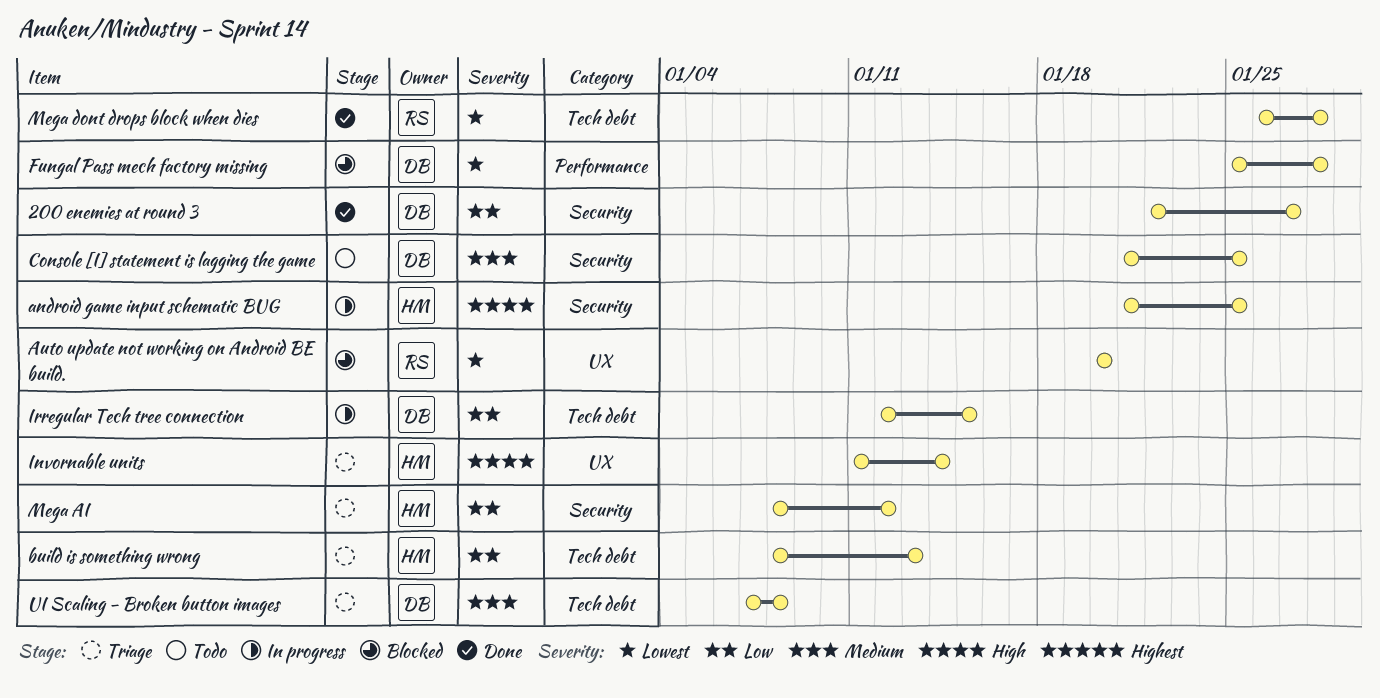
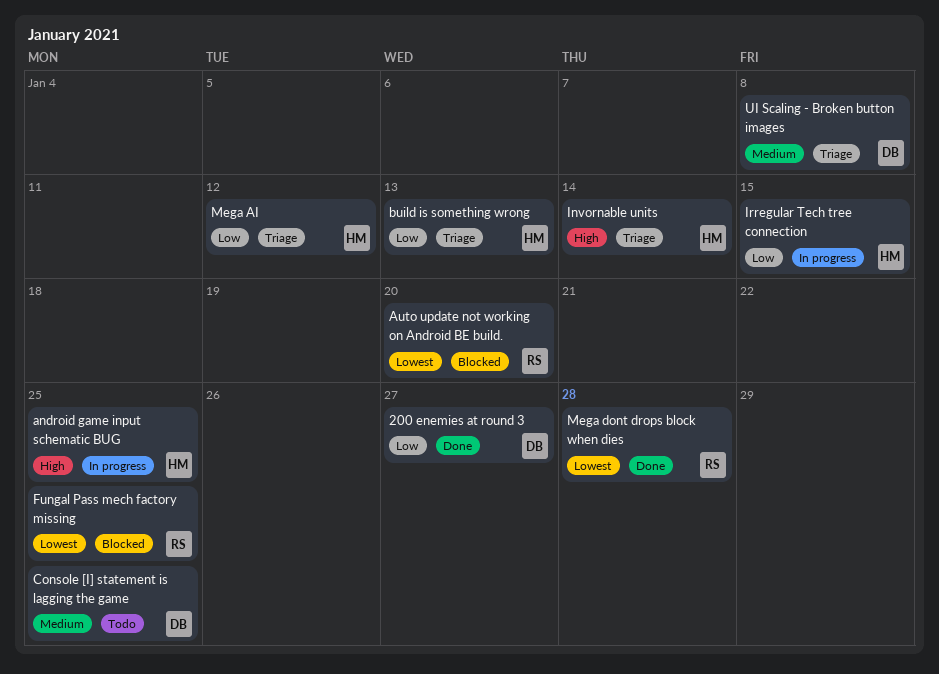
Fungal Pass mech factory missing, owner: DB -> RS
Fungal Pass mech factory missing, due: Jan 28 -> Jan 25
Irregular Tech tree connection, owner: DB -> HM

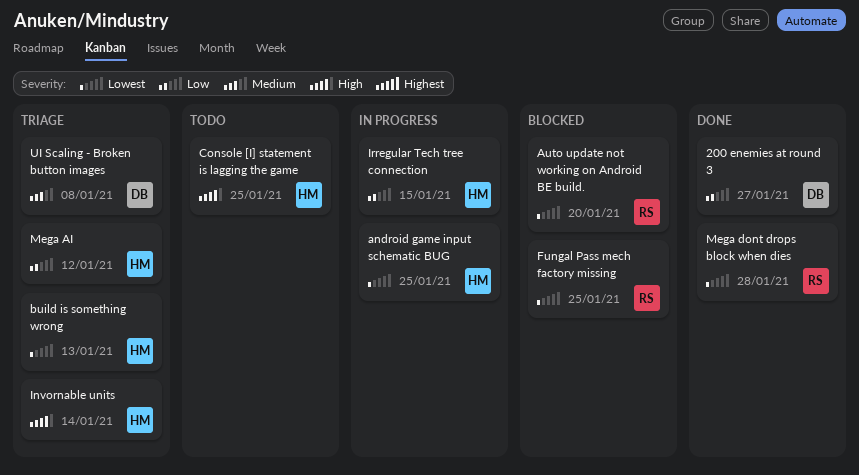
android game input schematic BUG, priority: High -> Lowest
build is something wrong, priority: Low -> Lowest
Console [I] statement is lagging the game, owner: DB -> HM
Console [I] statement is lagging the game, priority: Medium -> High

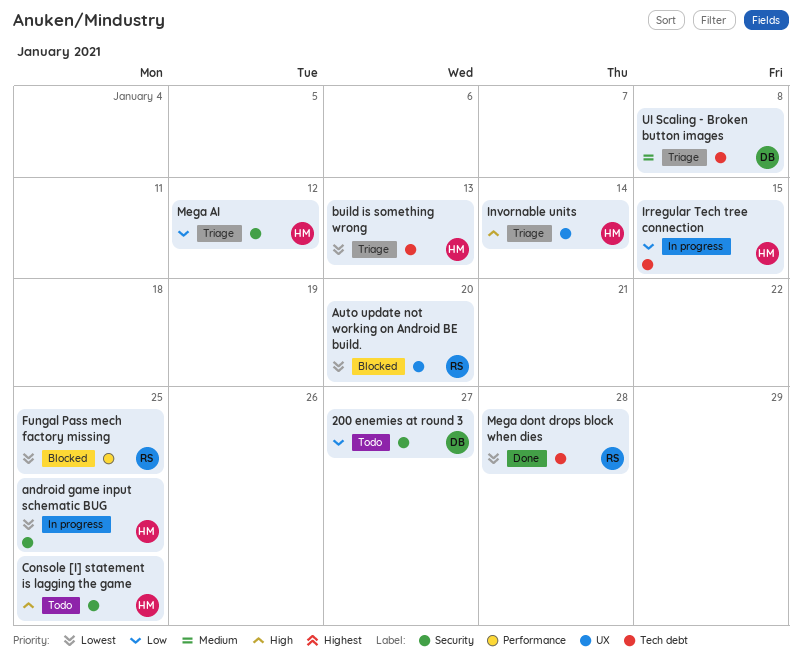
200 enemies at round 3, status: Done -> Todo

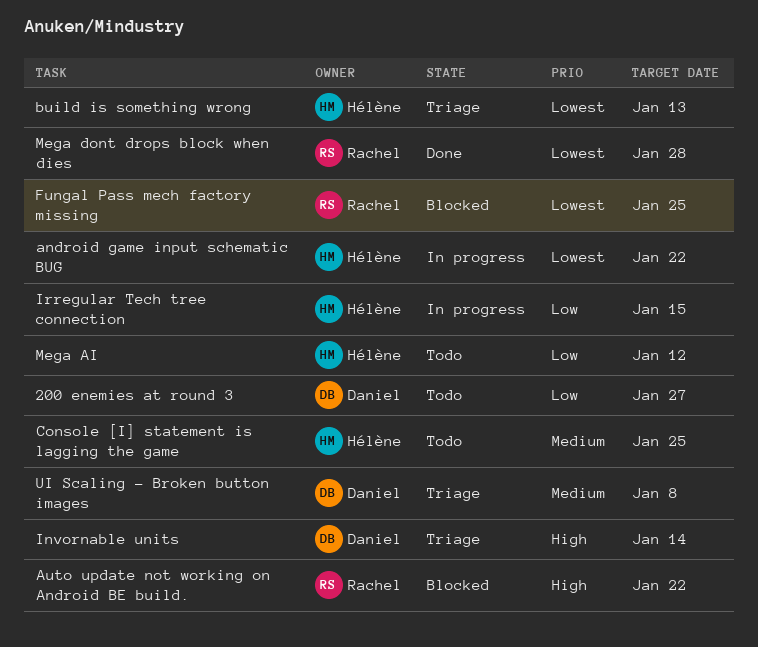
android game input schematic BUG, due: Jan 25 -> Jan 22
Auto update not working on Android BE build., priority: Lowest -> High
Auto update not working on Android BE build., due: Jan 20 -> Jan 22
Console [I] statement is lagging the game, priority: High -> Medium
Invornable units, owner: Hélène -> Daniel
Mega AI, status: Triage -> Todo

